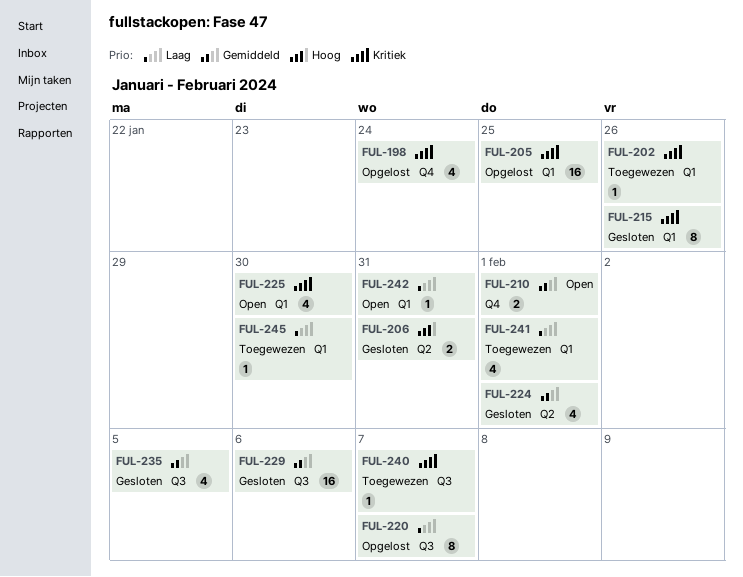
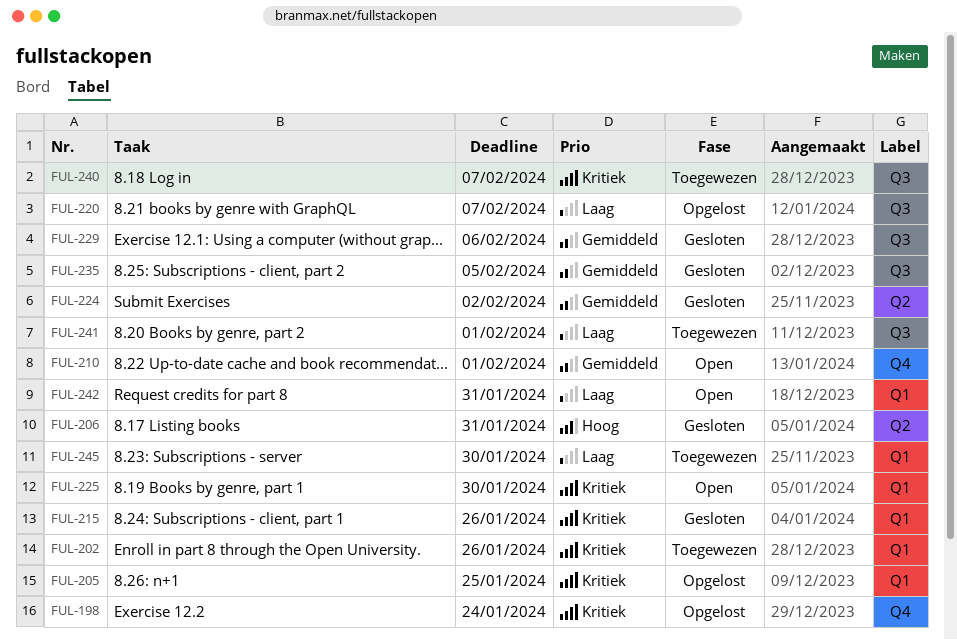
FUL-224, due: Feb 1 -> Feb 2
FUL-241, label: Q1 -> Q3

